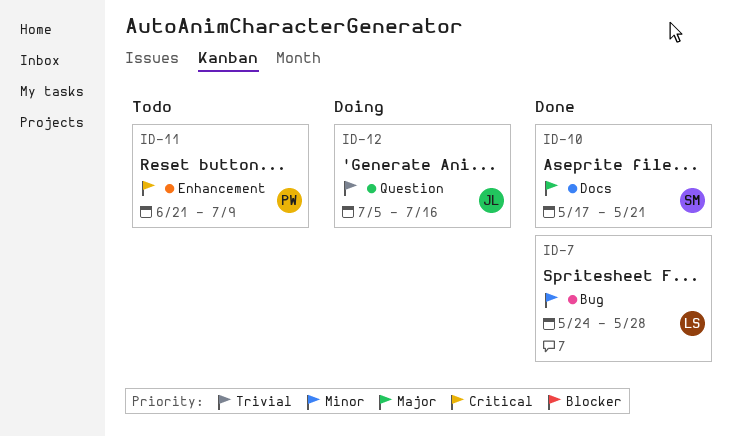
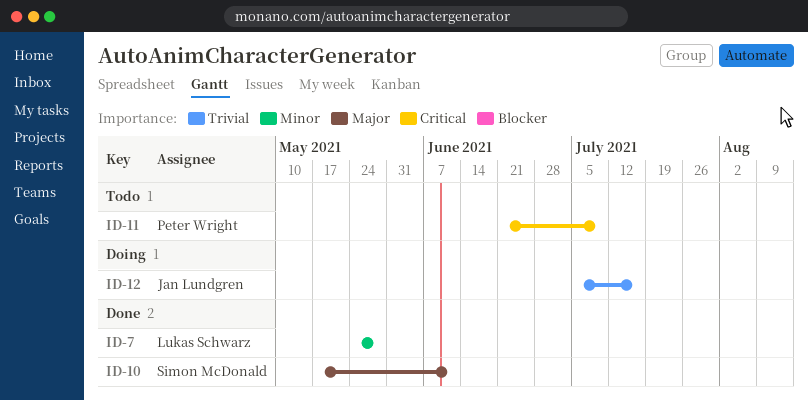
ID-10, due: May 21 -> Jun 11

